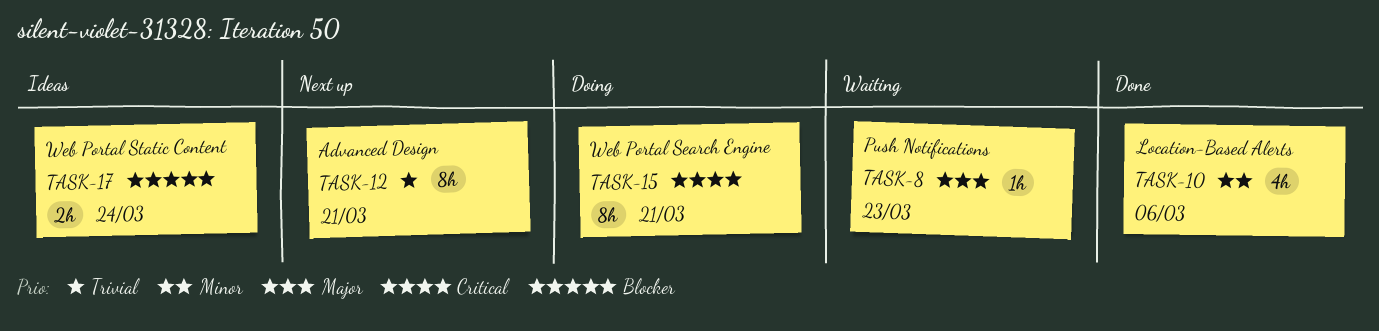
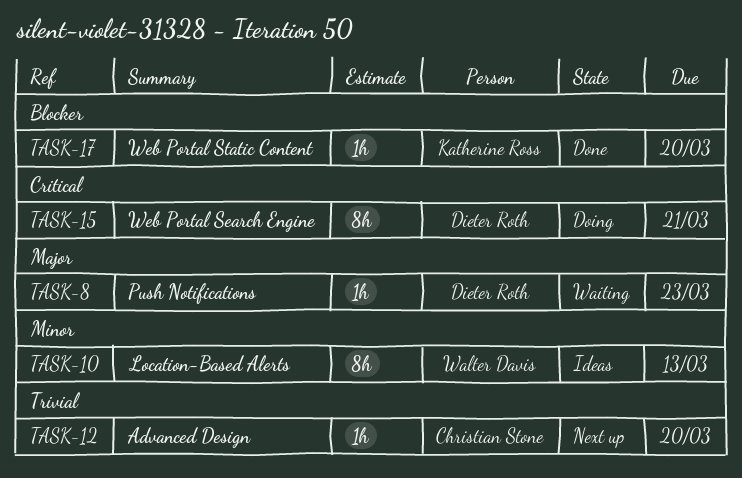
TASK-10, status: Done -> Ideas
TASK-10, estimate: 4h -> 8h
TASK-10, due: Mar 6 -> Mar 13
TASK-12, estimate: 8h -> 1h
TASK-12, due: Mar 21 -> Mar 20
TASK-17, status: Ideas -> Done
TASK-17, estimate: 2h -> 1h
TASK-17, due: Mar 24 -> Mar 20

